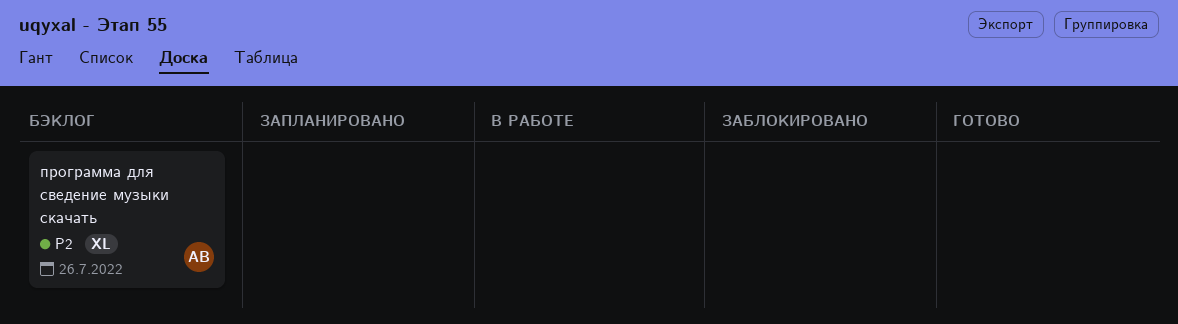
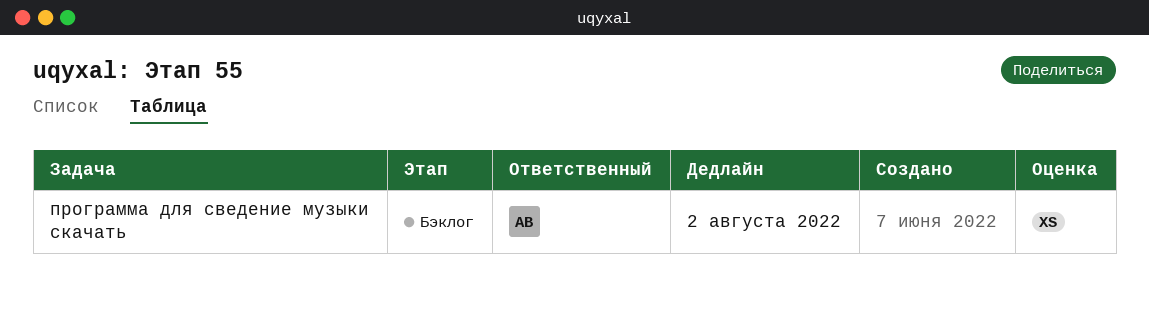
программа для сведение музыки скачать, estimate: XL -> XS
программа для сведение музыки скачать, due: Jul 26 -> Aug 2

